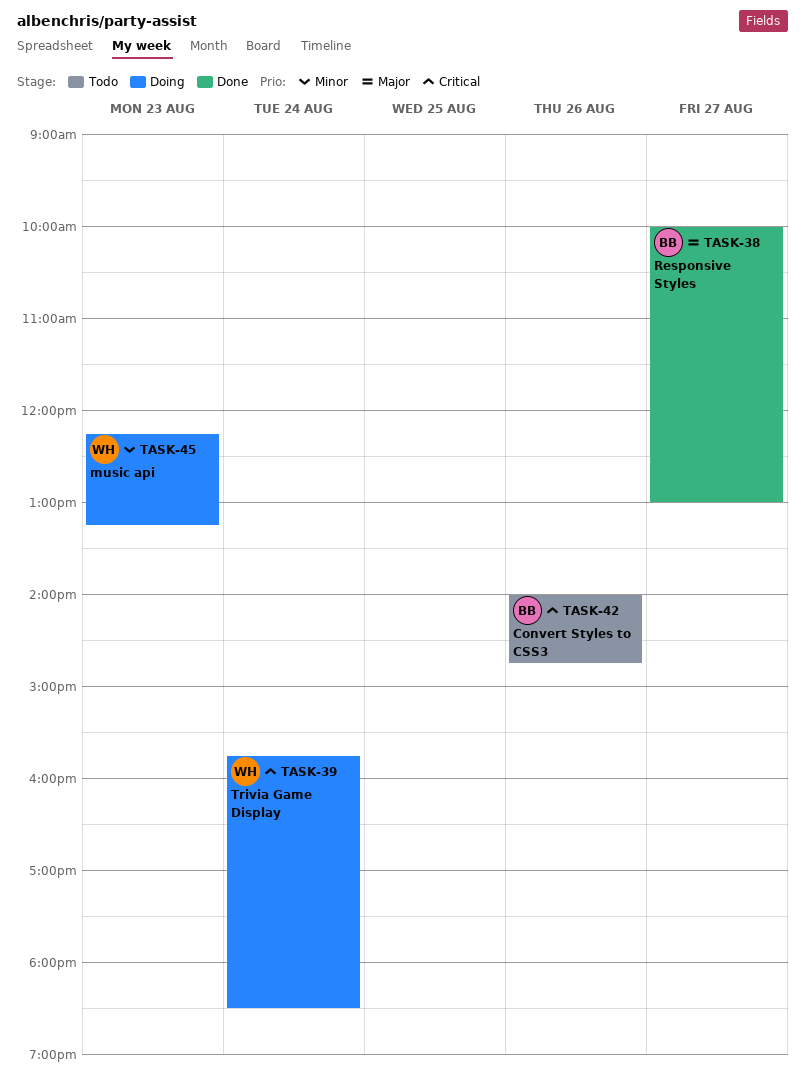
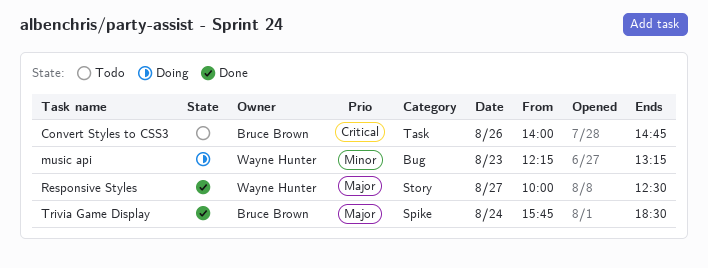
Responsive Styles, owner: Bruce Brown -> Wayne Hunter
Responsive Styles, ends: 13:00 -> 12:30
Trivia Game Display, status: Doing -> Done
Trivia Game Display, owner: Wayne Hunter -> Bruce Brown
Trivia Game Display, priority: Critical -> Major

